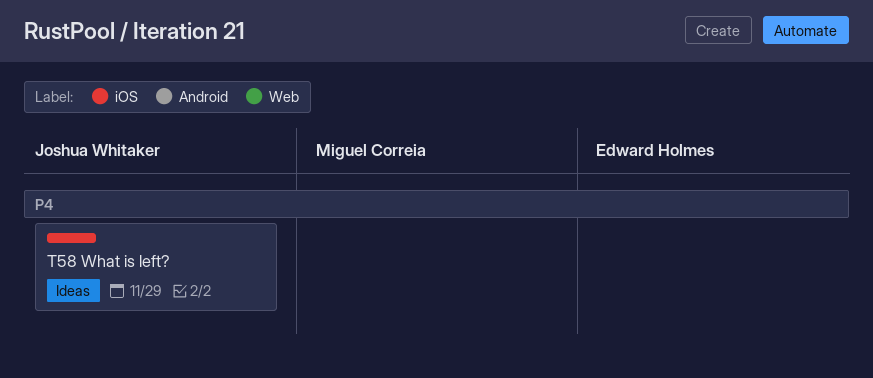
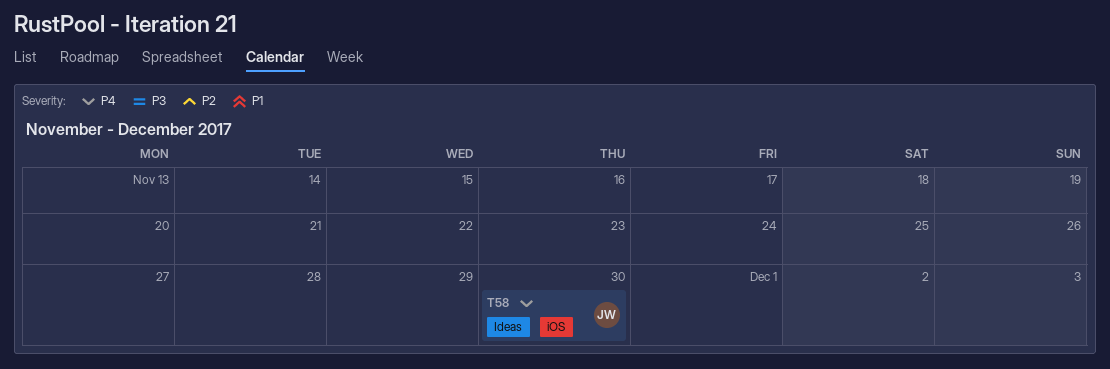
T58, due: Nov 29 -> Nov 30

